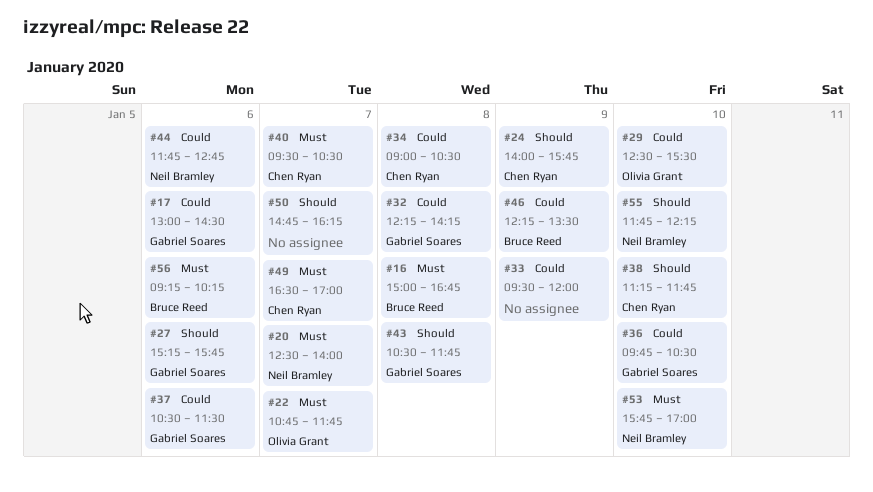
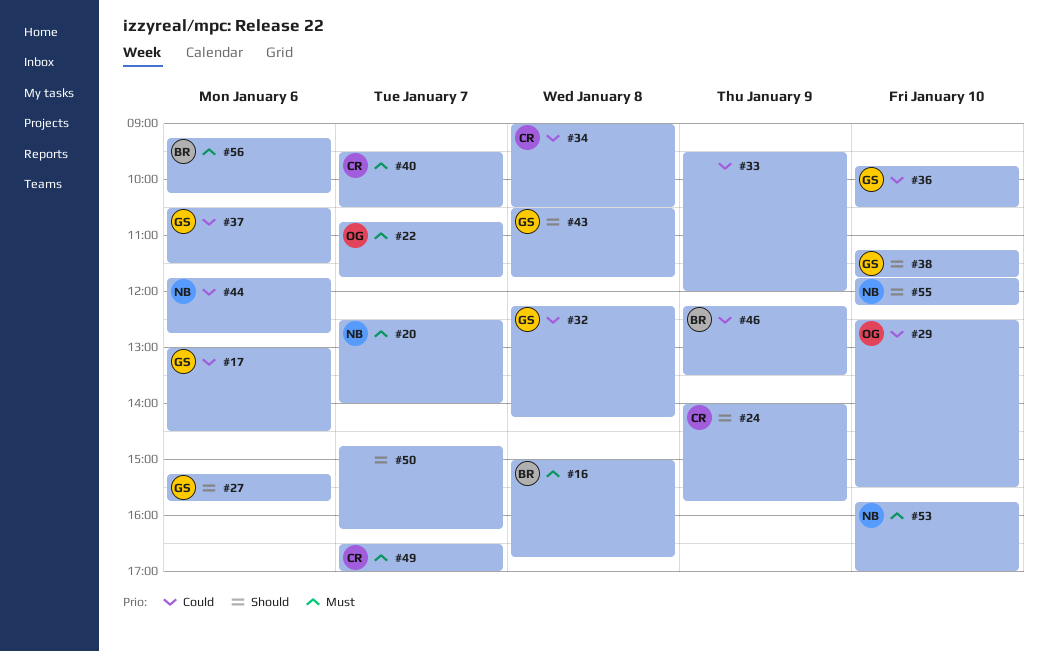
#38, owner: Chen Ryan -> Gabriel Soares

